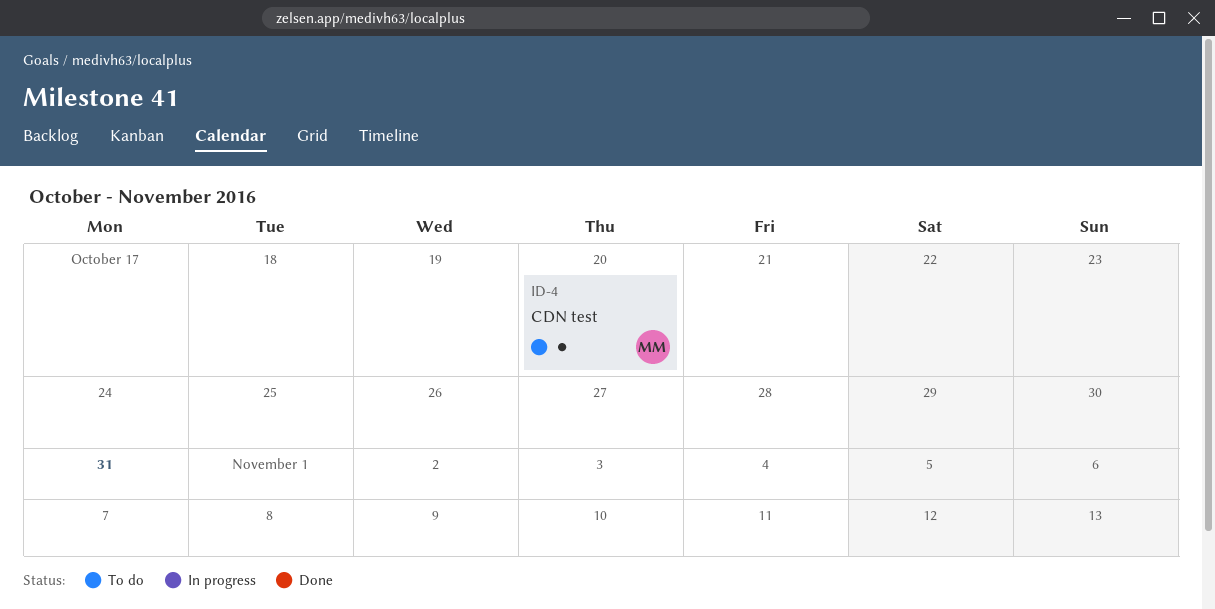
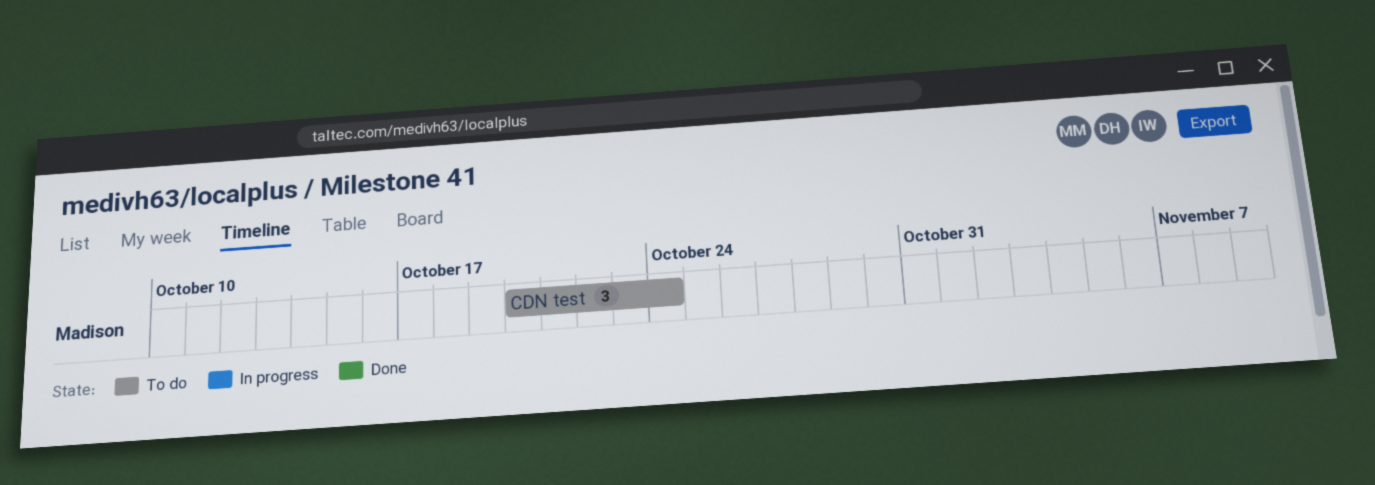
CDN test, estimate: 1 -> 3
CDN test, due: Oct 20 -> Oct 24

